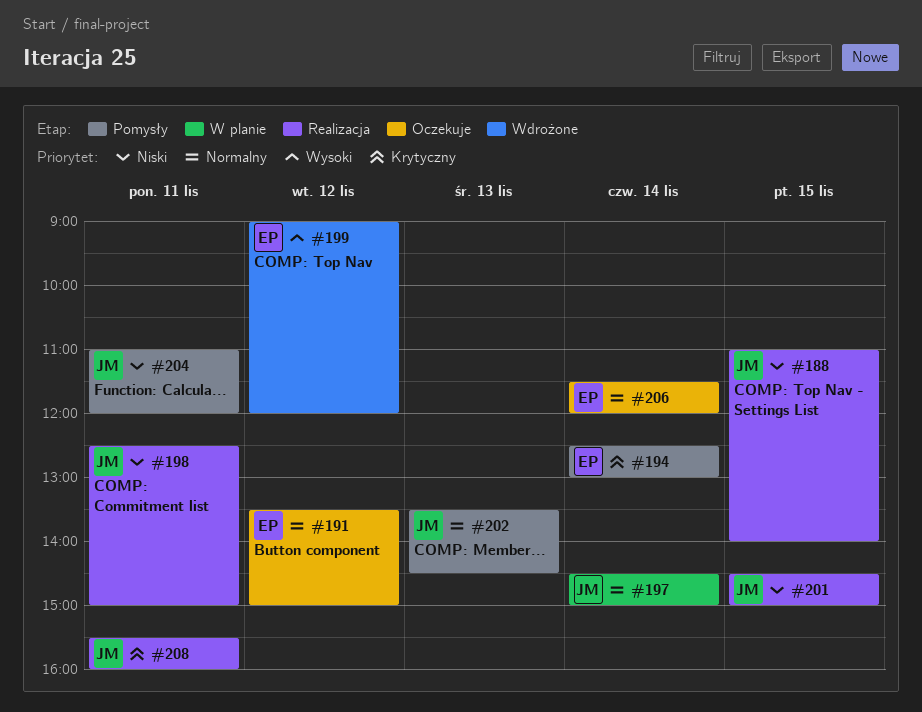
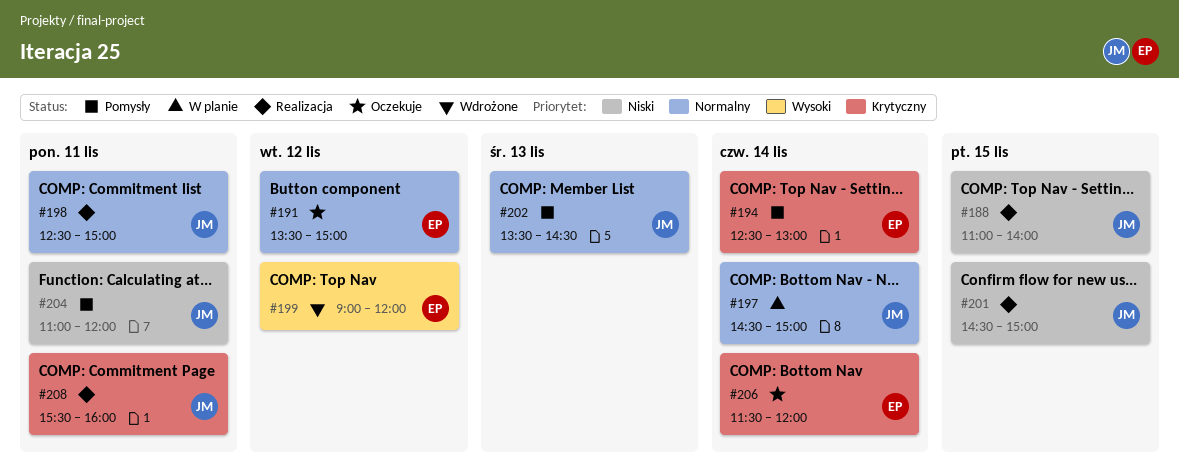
#198, priority: Niski -> Normalny
#206, priority: Normalny -> Krytyczny

